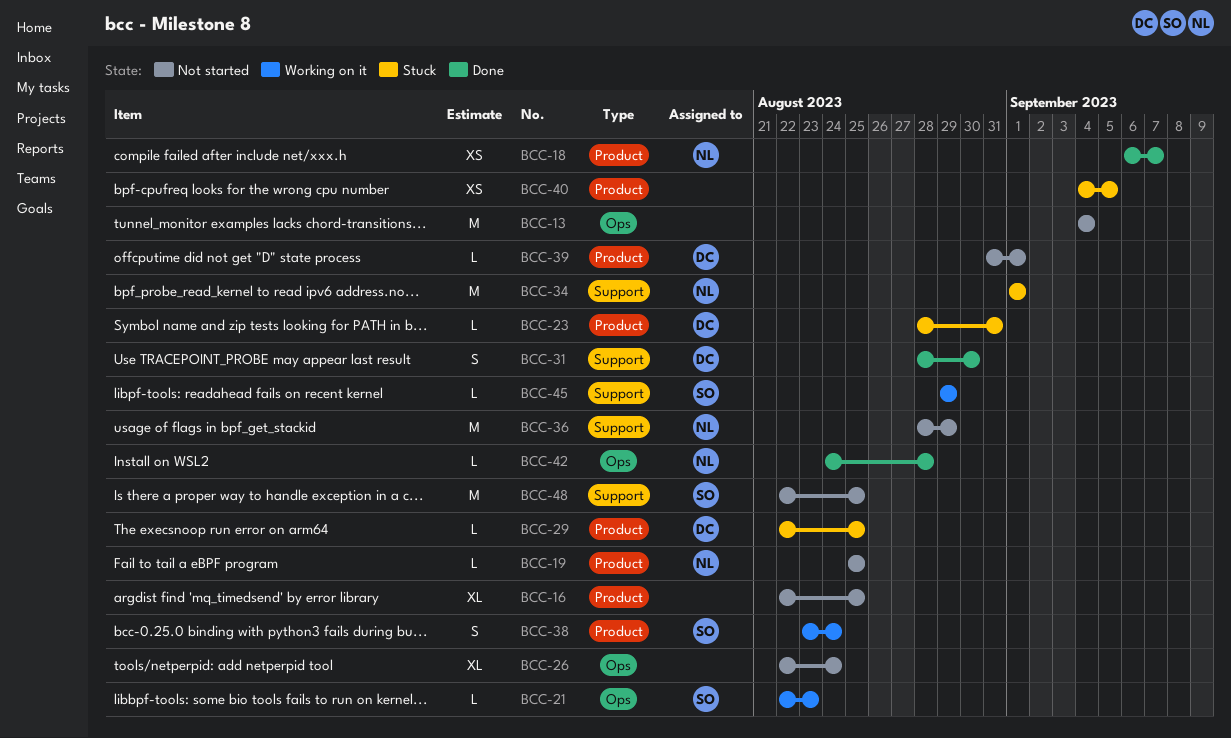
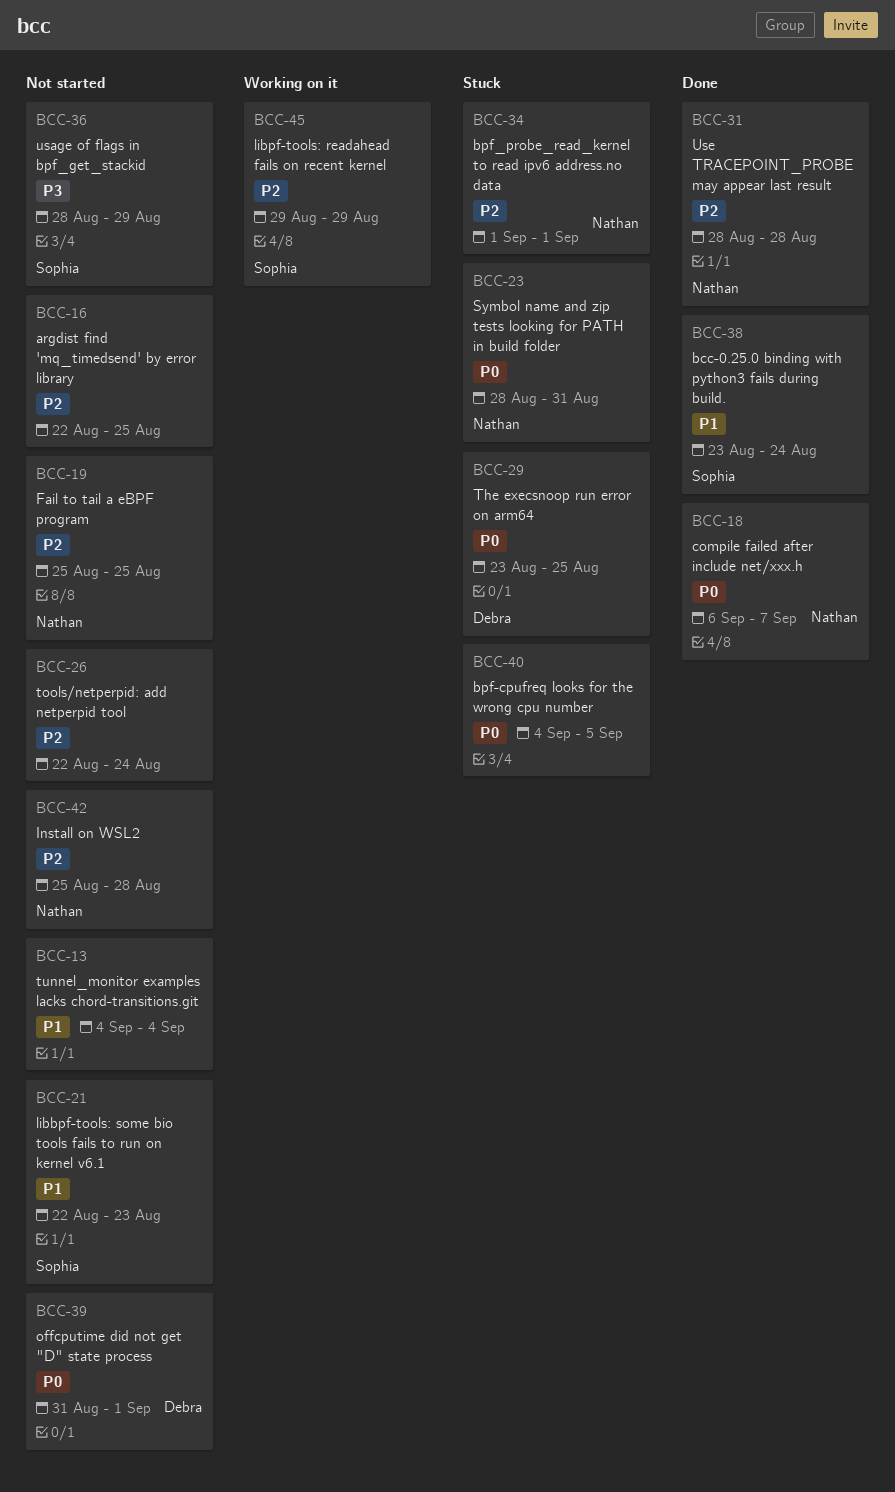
BCC-21, status: Working on it -> Not started
BCC-23, owner: Debra -> Nathan
BCC-29, start: Aug 22 -> Aug 23
BCC-31, owner: Debra -> Nathan
BCC-31, due: Aug 30 -> Aug 28
BCC-36, owner: Nathan -> Sophia
BCC-38, status: Working on it -> Done
BCC-42, status: Done -> Not started
BCC-42, start: Aug 24 -> Aug 25
BCC-48: present -> none

